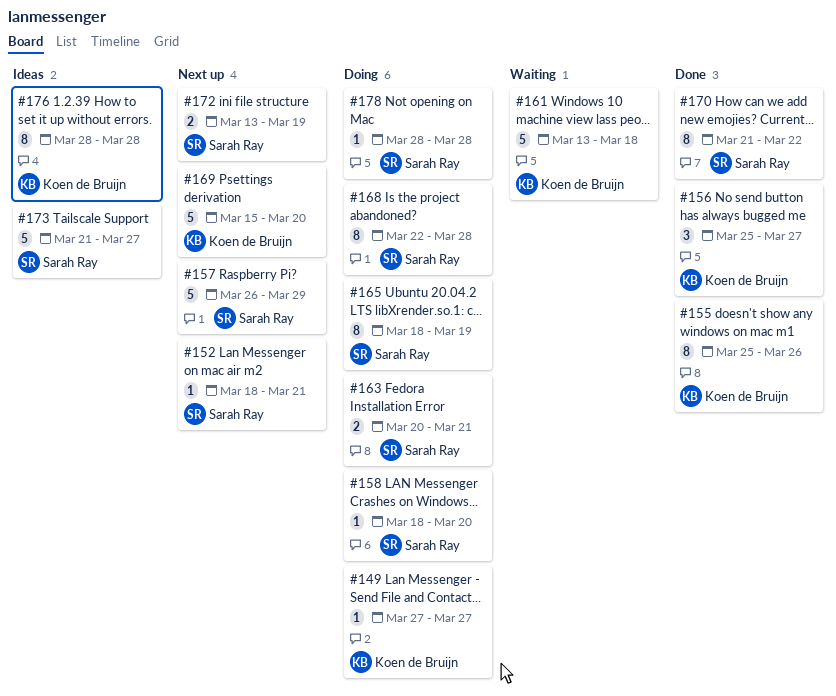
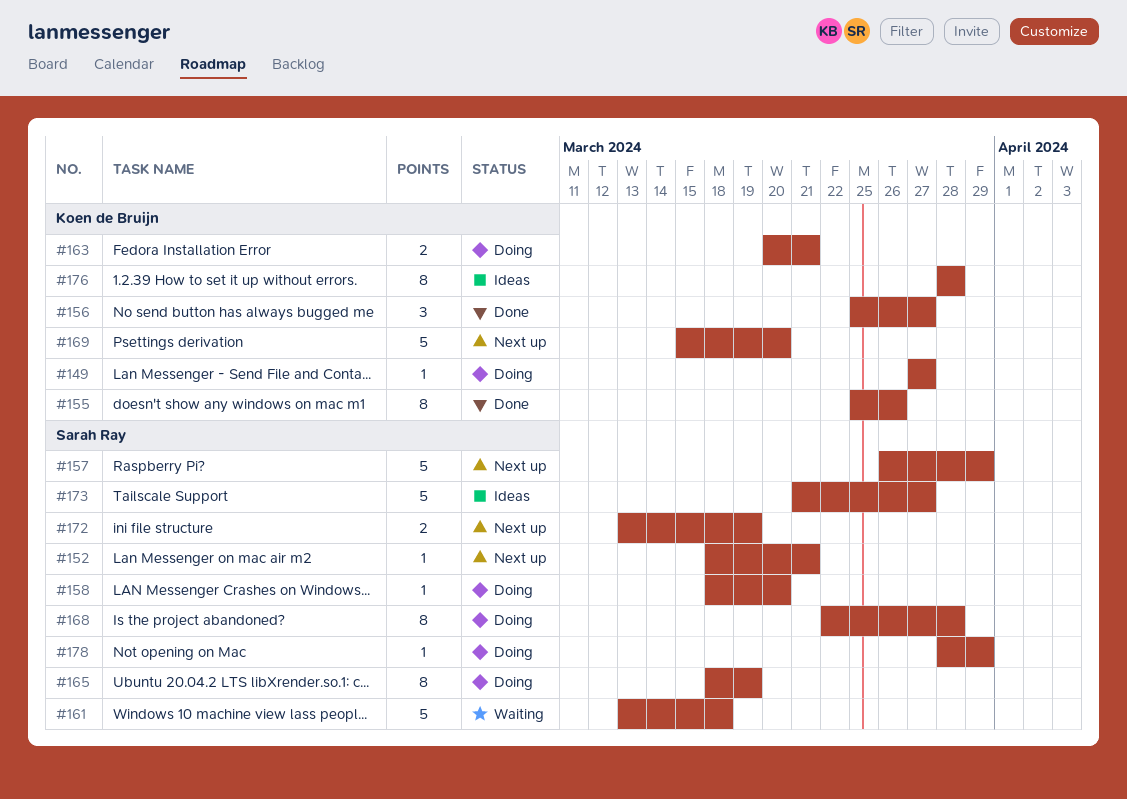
#161, owner: Koen de Bruijn -> Sarah Ray
#163, owner: Sarah Ray -> Koen de Bruijn
#170: present -> none
#178, due: Mar 28 -> Mar 29

